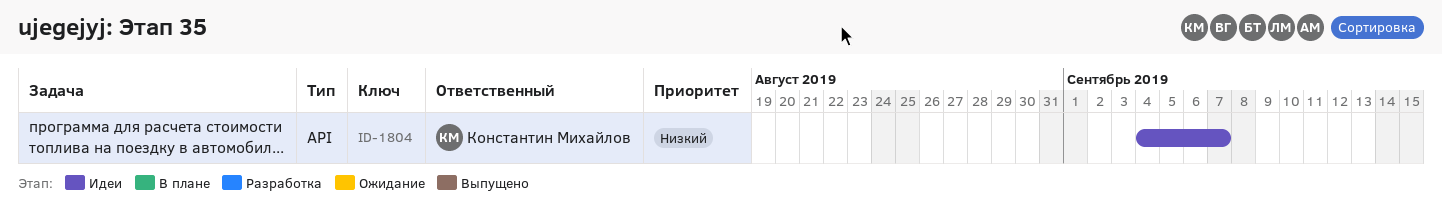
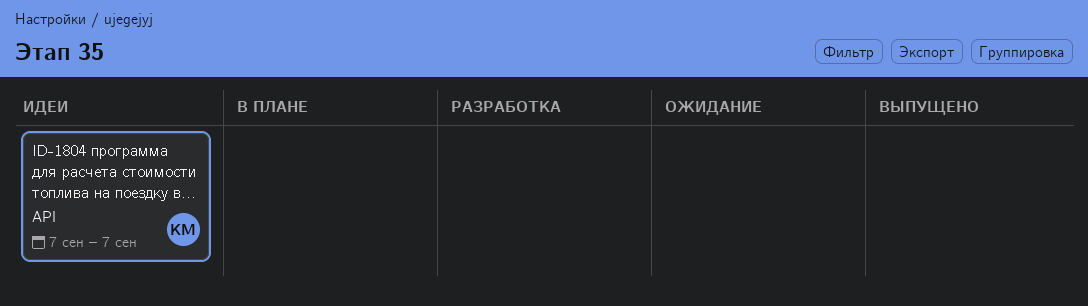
ID-1804, start: Sep 4 -> Sep 7

